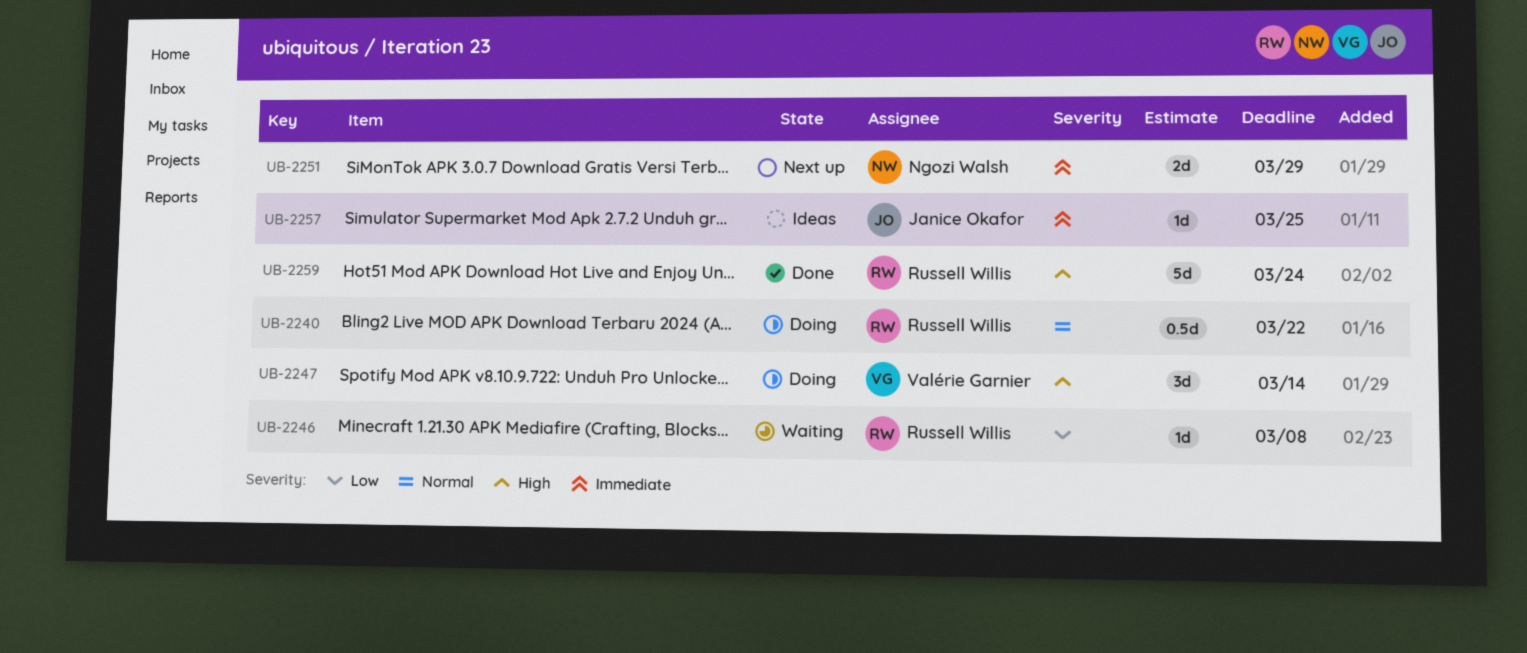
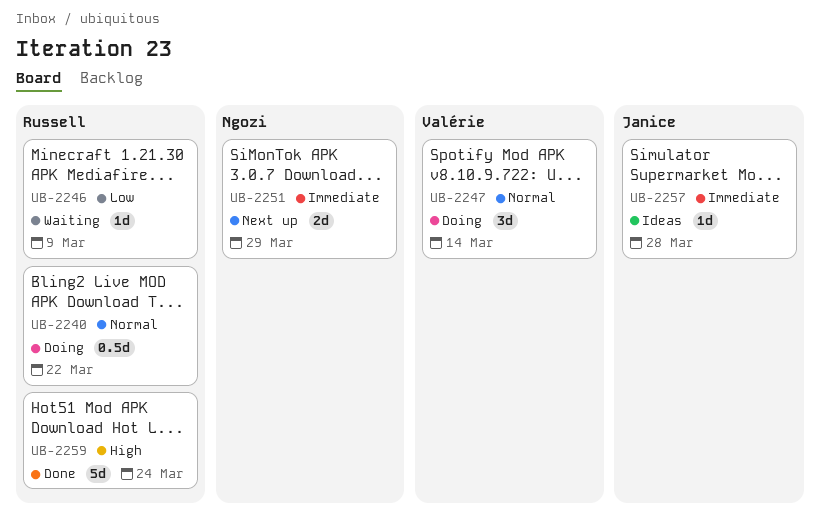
UB-2246, due: Mar 8 -> Mar 9
UB-2247, priority: High -> Normal
UB-2257, due: Mar 25 -> Mar 28

